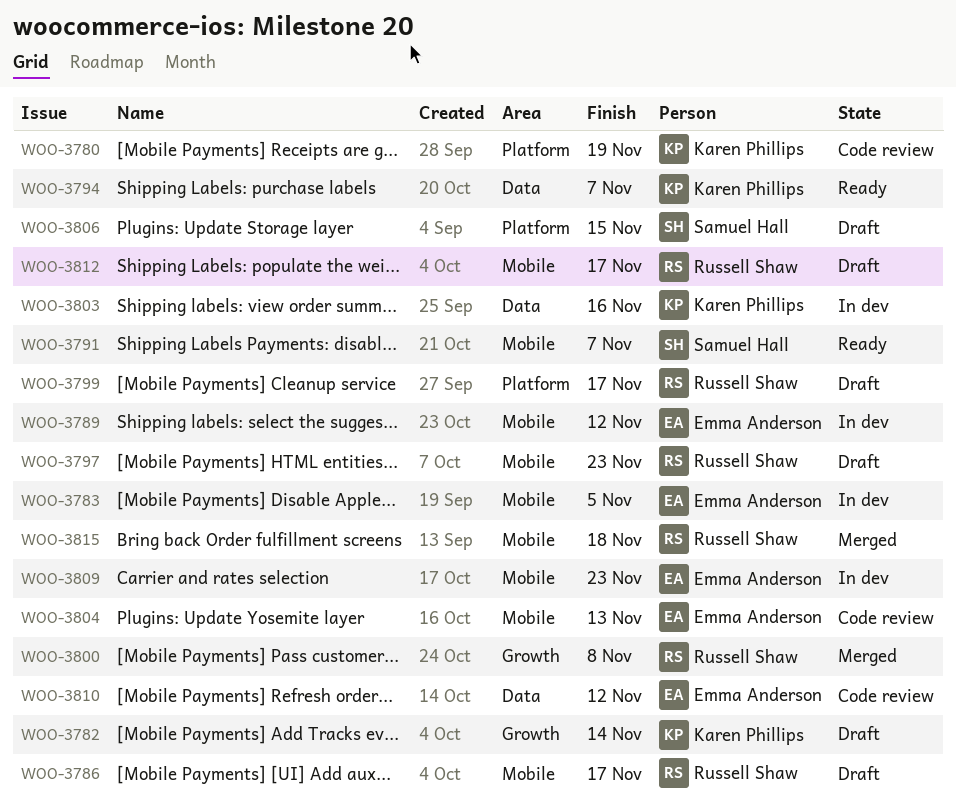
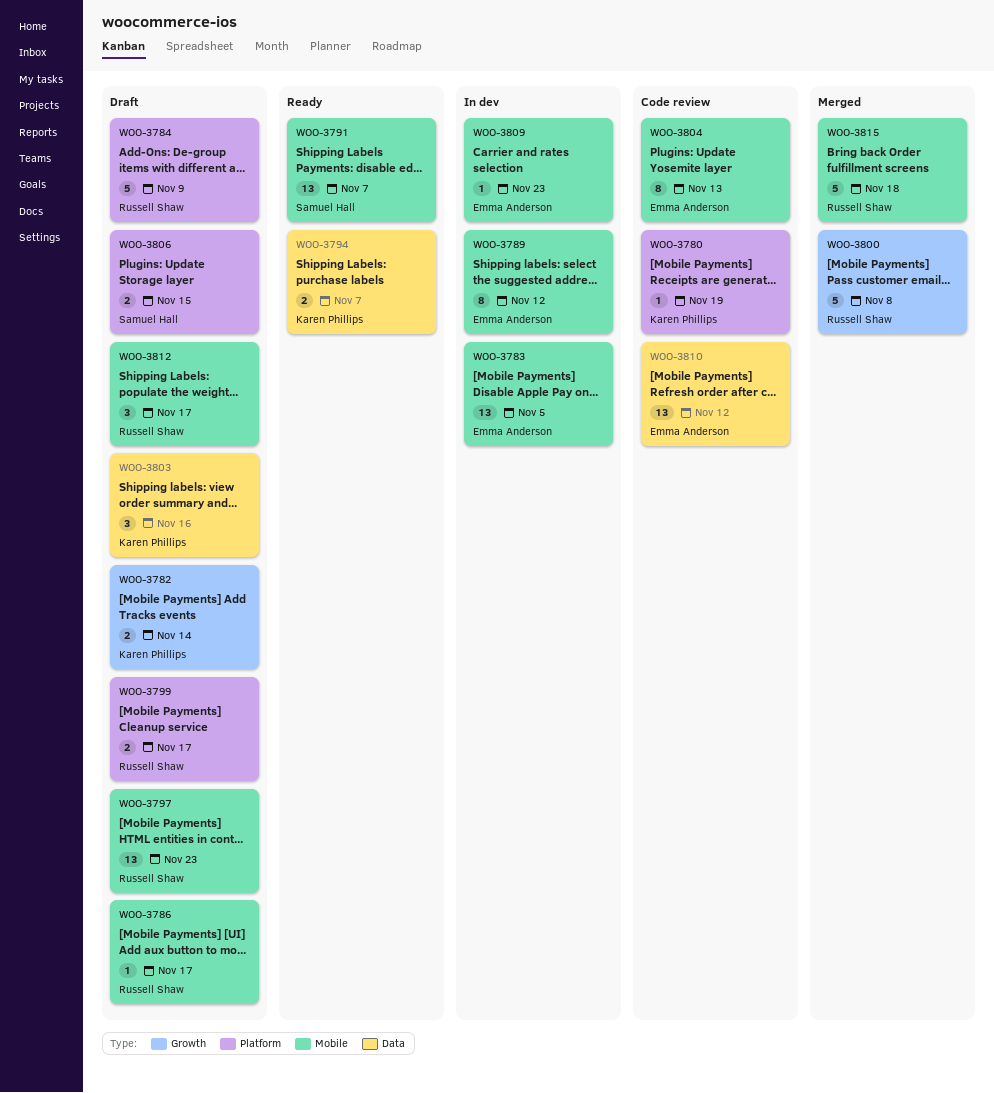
WOO-3784: none -> present
WOO-3803, status: In dev -> Draft

